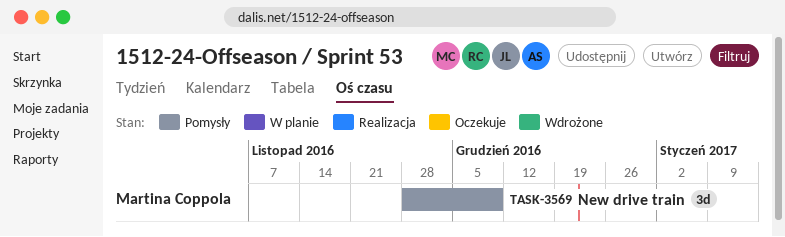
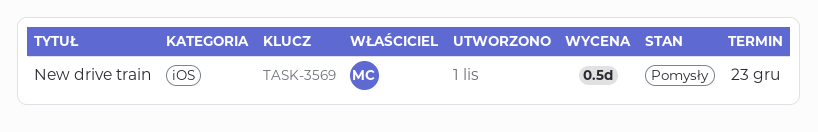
TASK-3569, estimate: 3d -> 0.5d
TASK-3569, due: Dec 9 -> Dec 23

